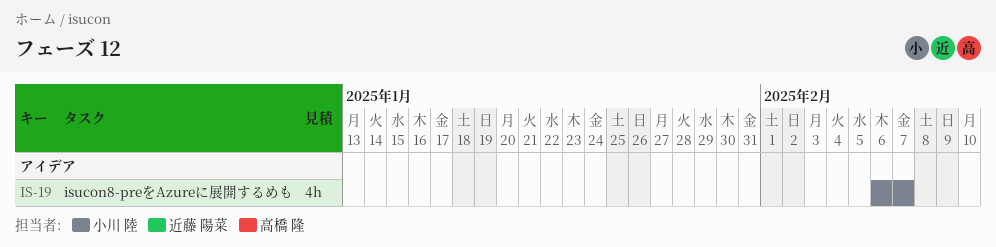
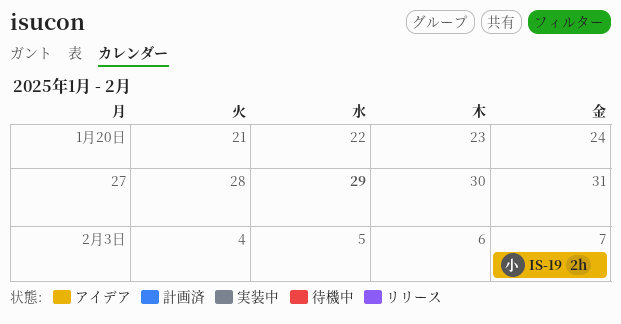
IS-19, estimate: 4h -> 2h
IS-19, start: Feb 6 -> Feb 7

